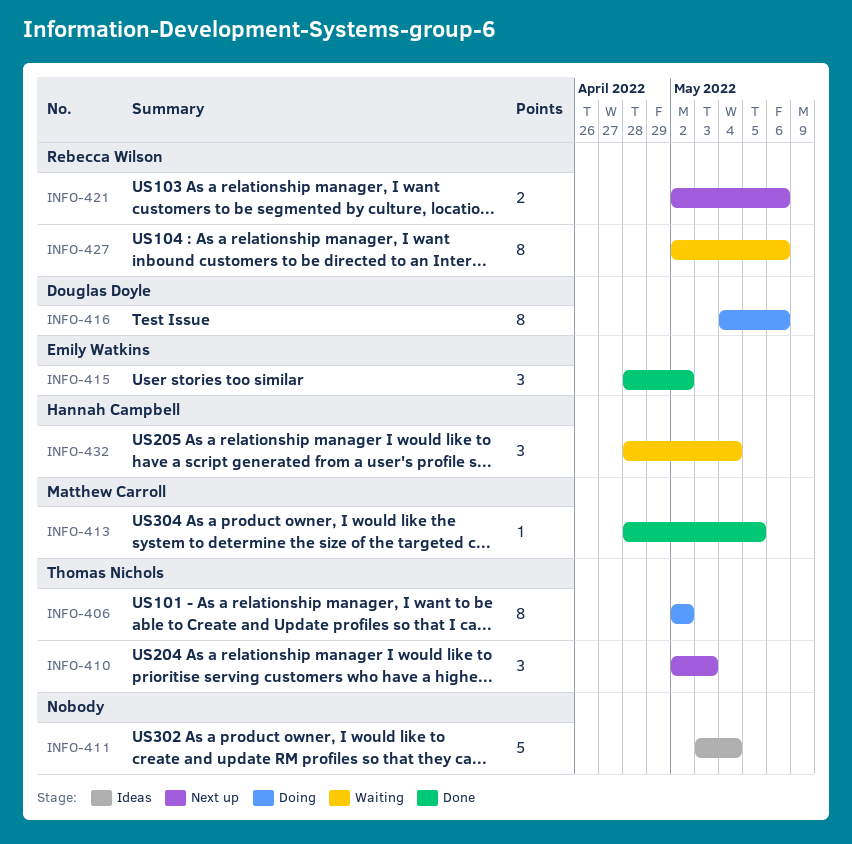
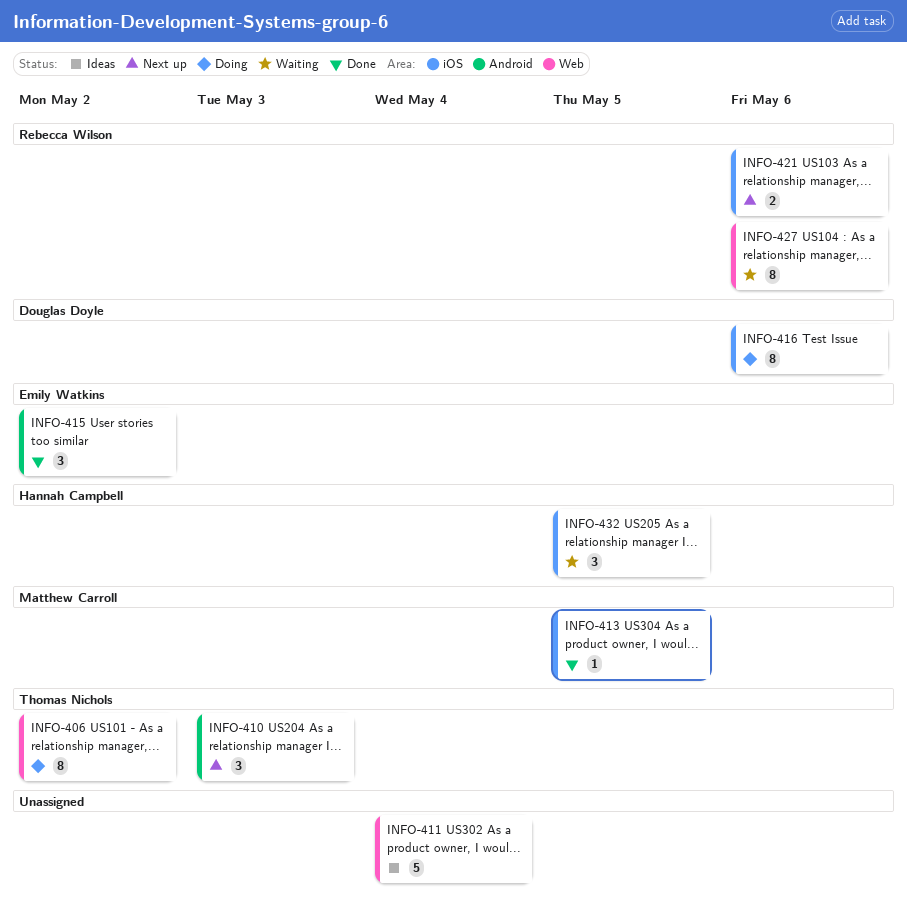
INFO-432, due: May 4 -> May 5

